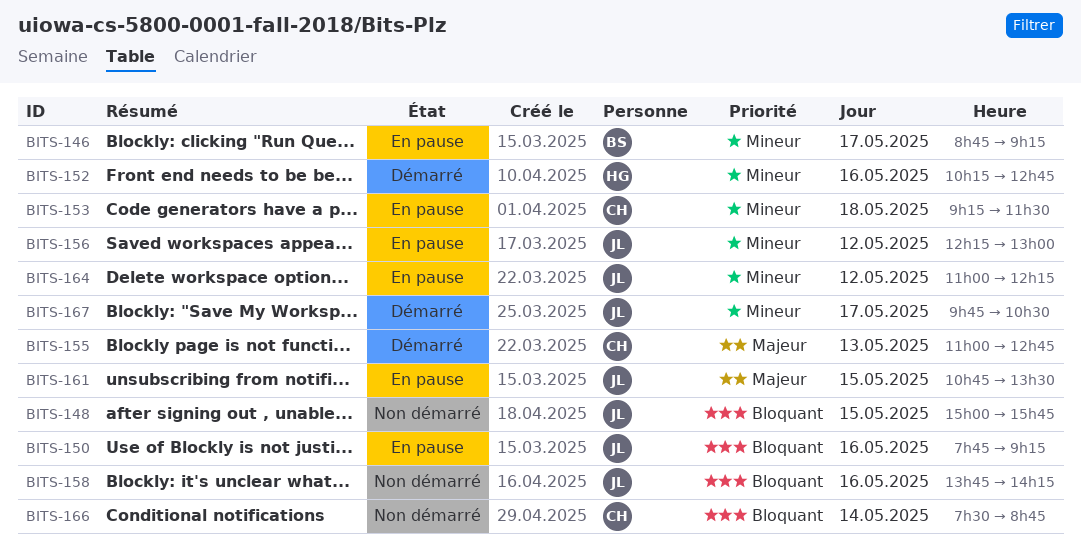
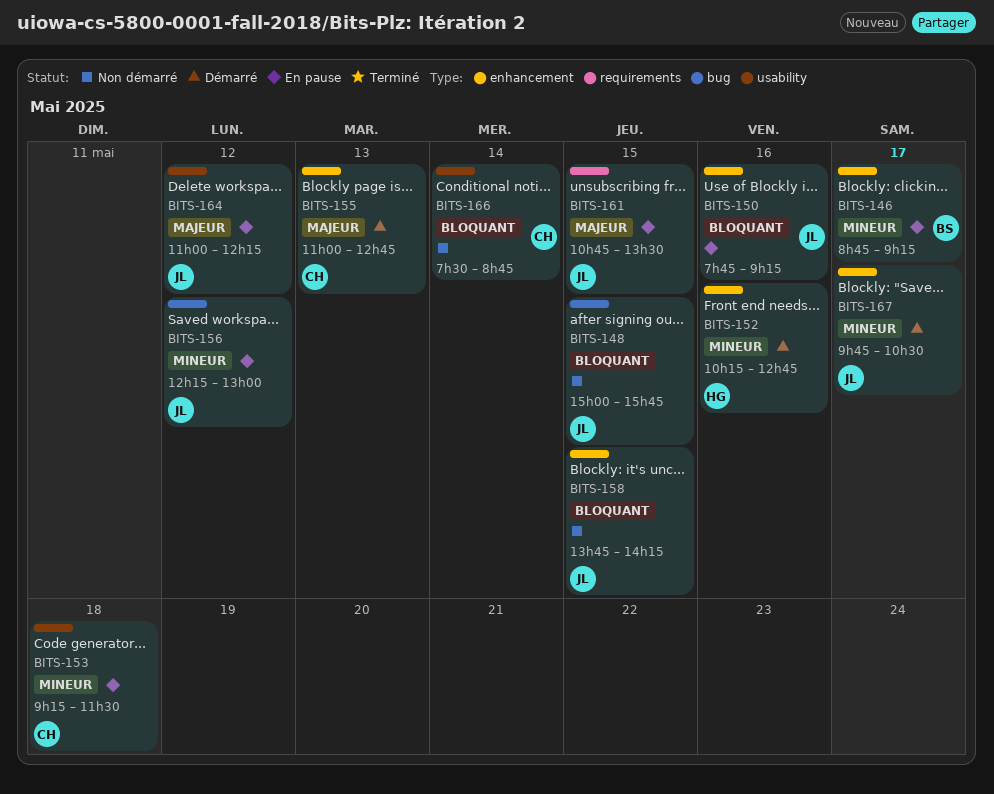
BITS-158, day: May 16 -> May 15
BITS-164, priority: Mineur -> Majeur

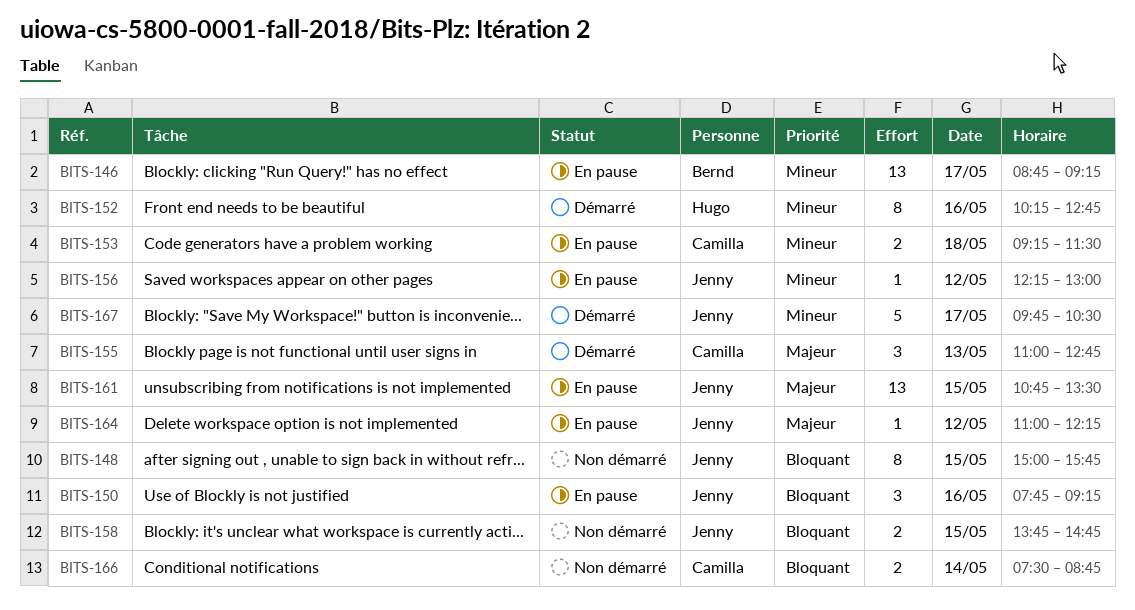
BITS-158, ends: 14:15 -> 14:45

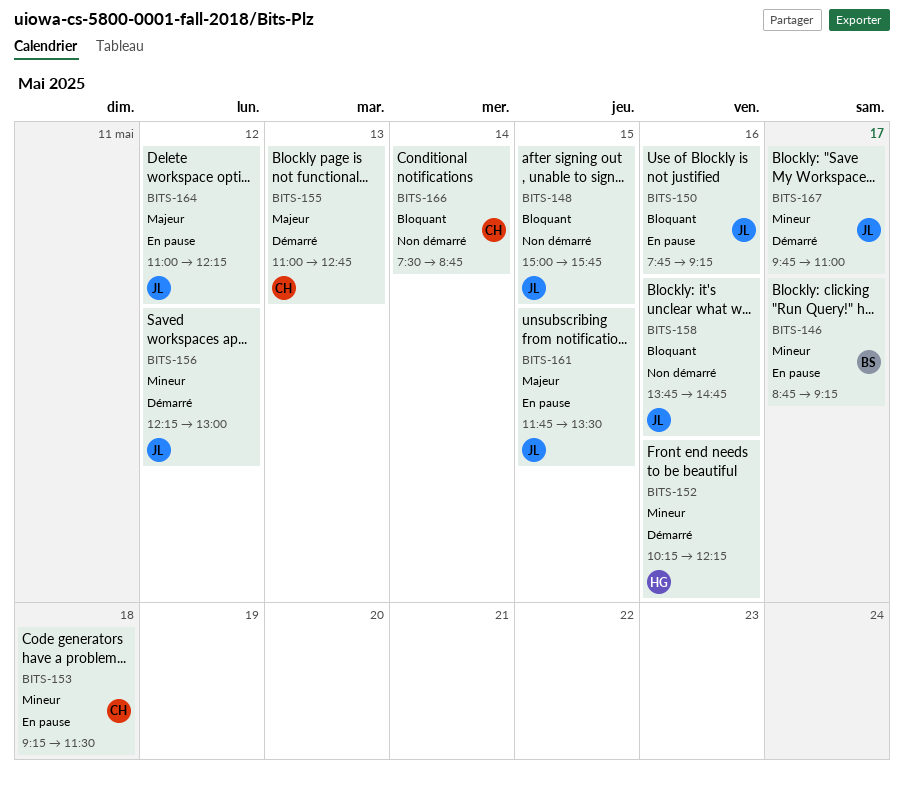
BITS-152, ends: 12:45 -> 12:15
BITS-156, status: En pause -> Démarré
BITS-158, day: May 15 -> May 16
BITS-161, begins: 10:45 -> 11:45
BITS-167, ends: 10:30 -> 11:00

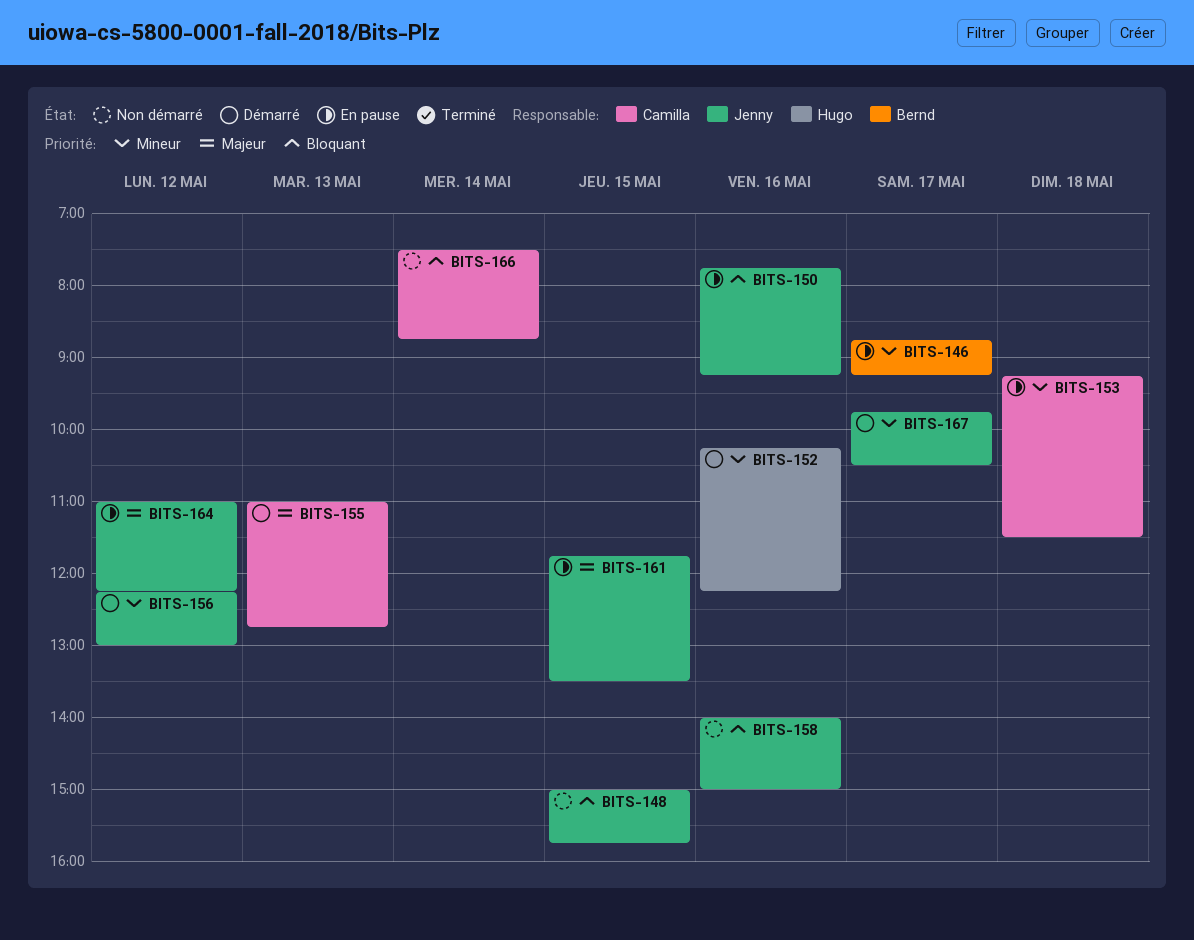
BITS-158, begins: 13:45 -> 14:00
BITS-158, ends: 14:45 -> 15:00
BITS-167, ends: 11:00 -> 10:30

